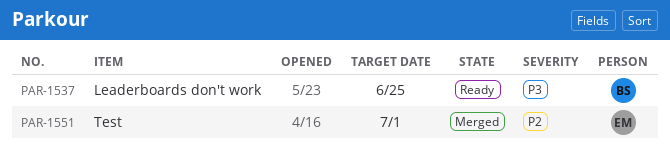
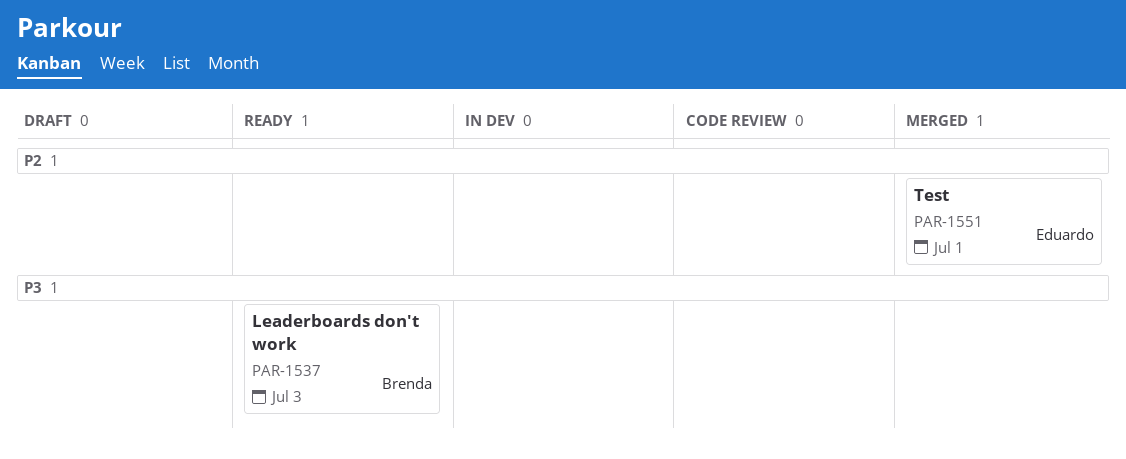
PAR-1537, due: Jun 25 -> Jul 3

